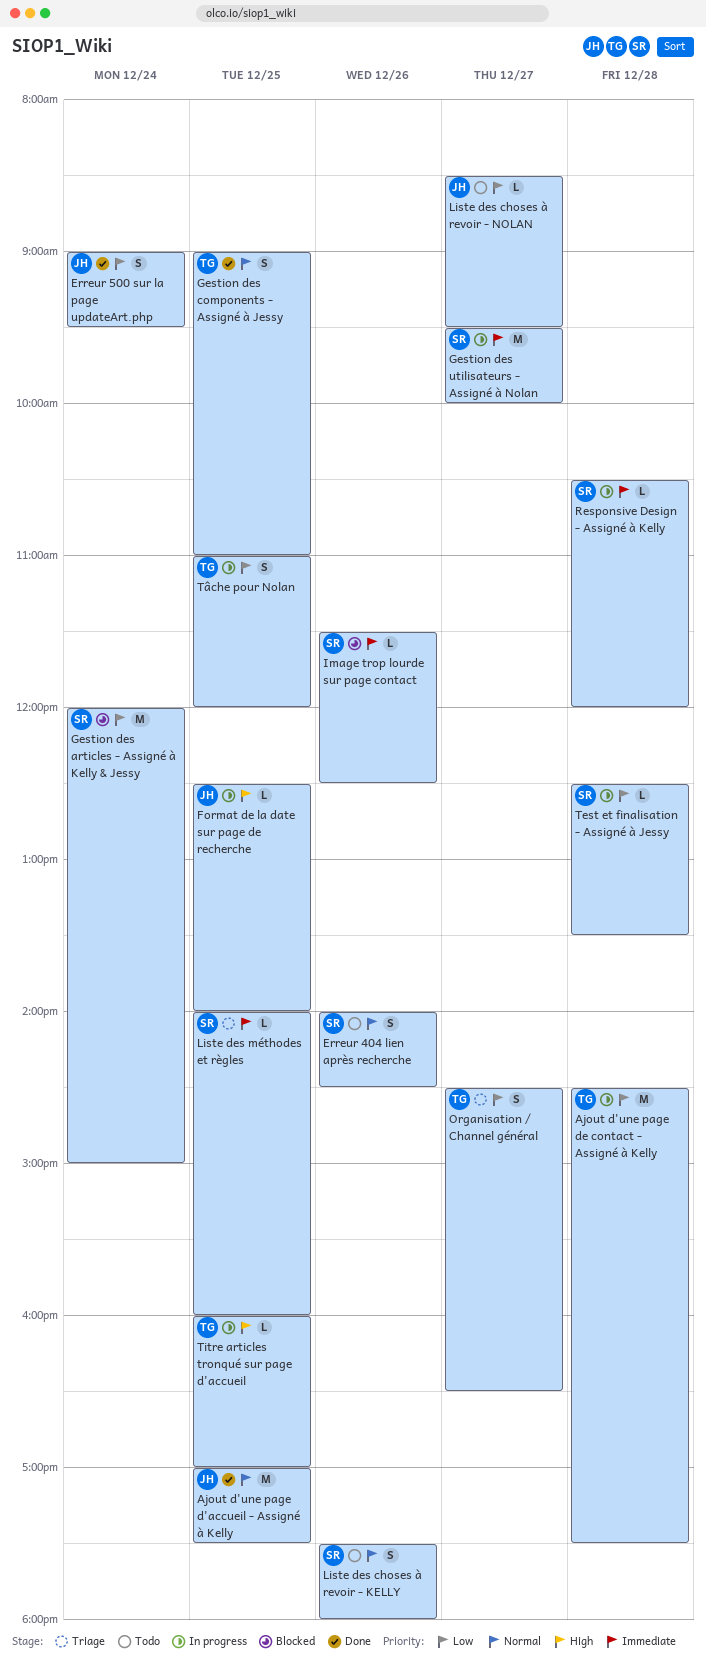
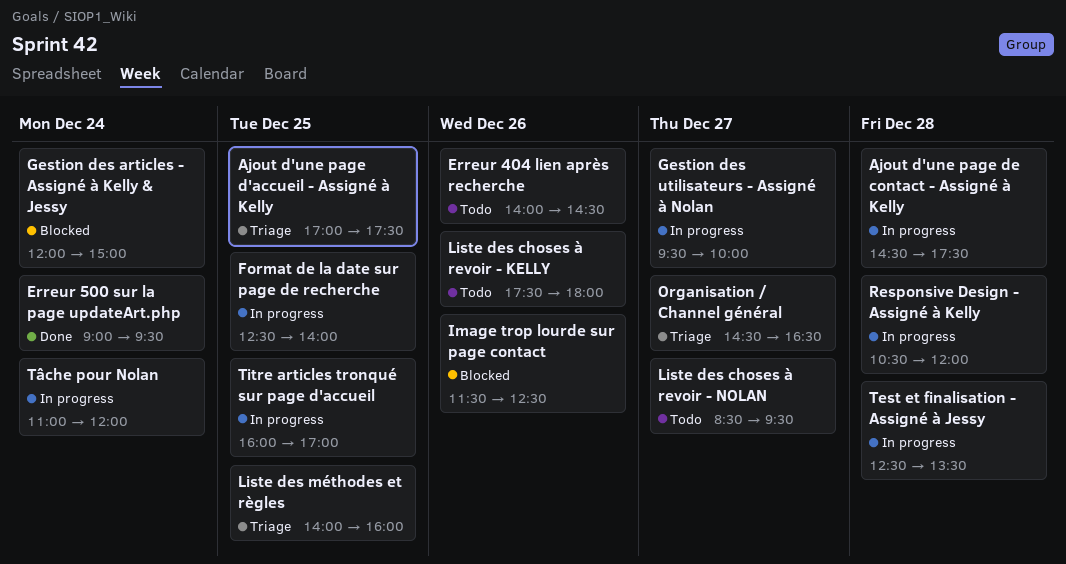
Ajout d'une page d'accueil - Assigné à Kelly, status: Done -> Triage
Gestion des components - Assigné à Jessy: present -> none
Tâche pour Nolan, day: Dec 25 -> Dec 24

